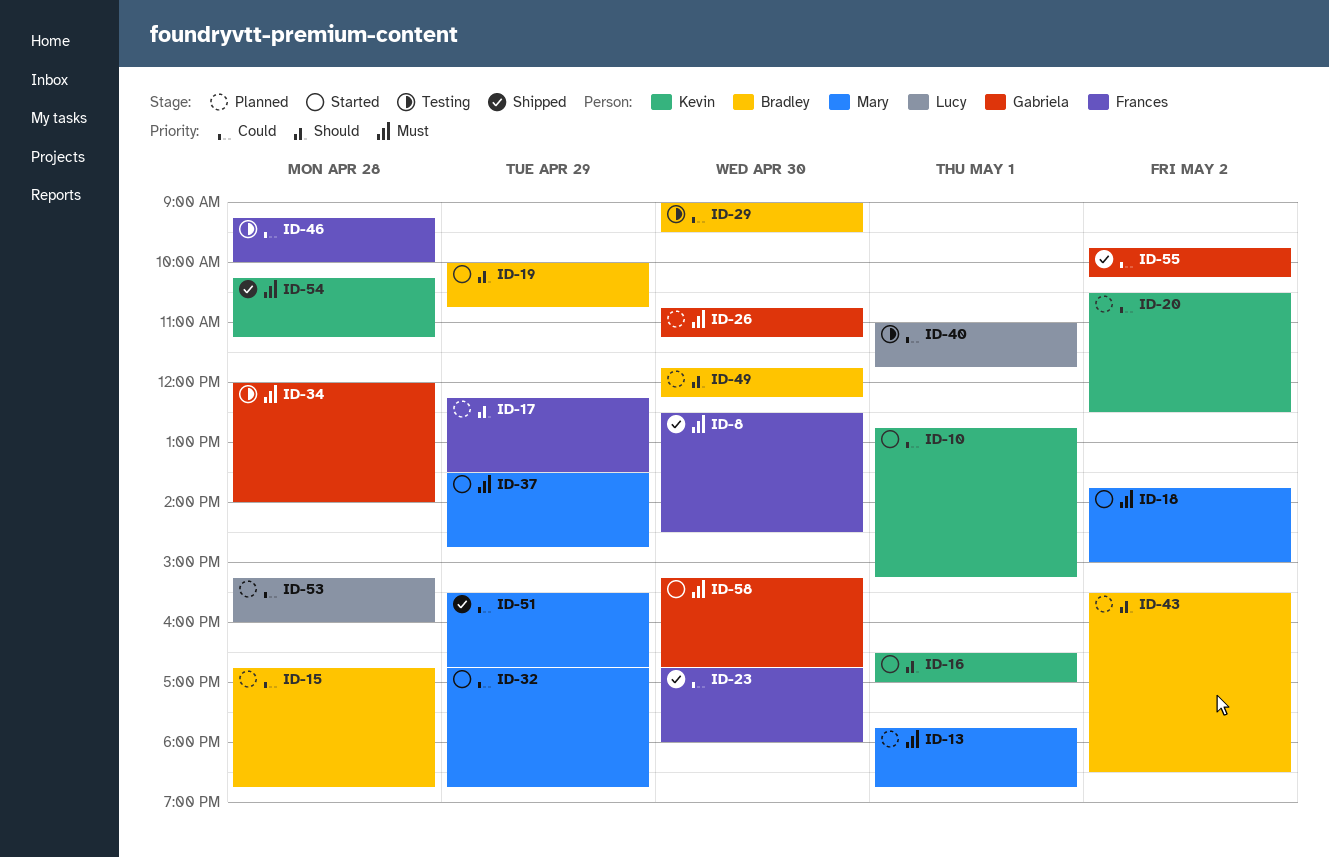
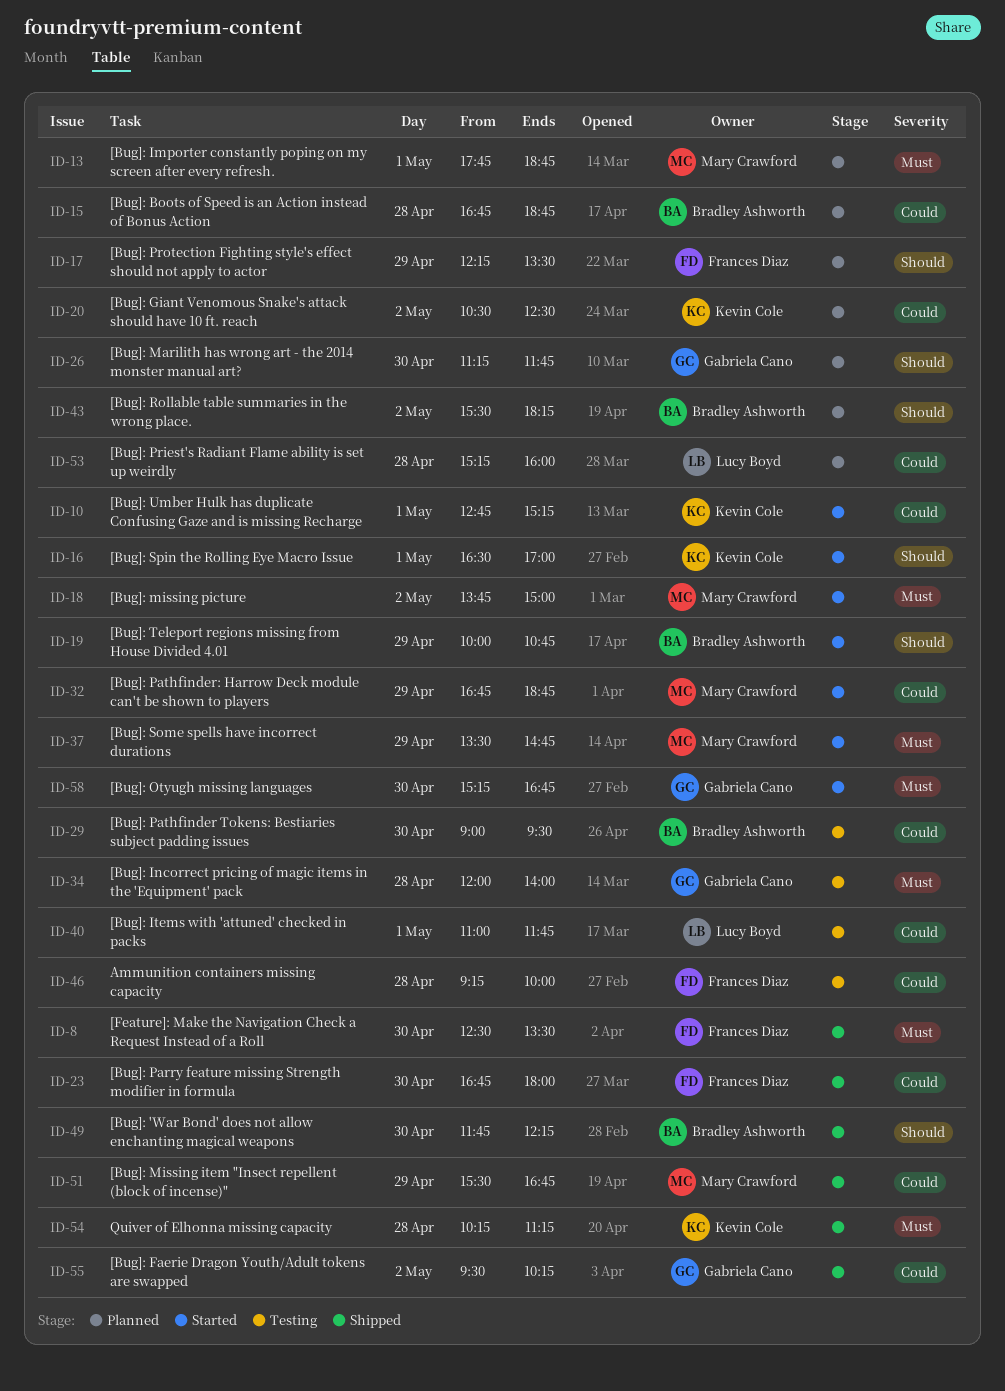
ID-8, ends: 14:30 -> 13:30
ID-26, priority: Must -> Should
ID-26, begins: 10:45 -> 11:15
ID-26, ends: 11:15 -> 11:45
ID-43, ends: 18:30 -> 18:15
ID-49, status: Planned -> Shipped
ID-55, begins: 09:45 -> 09:30

